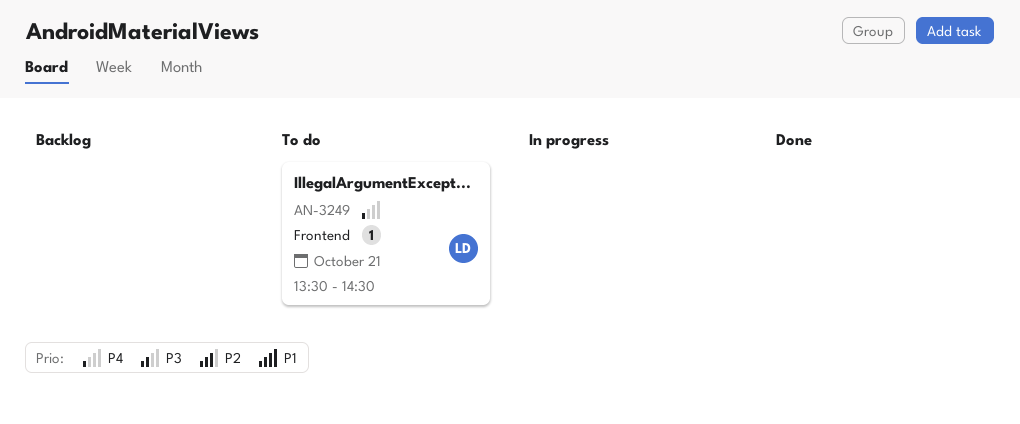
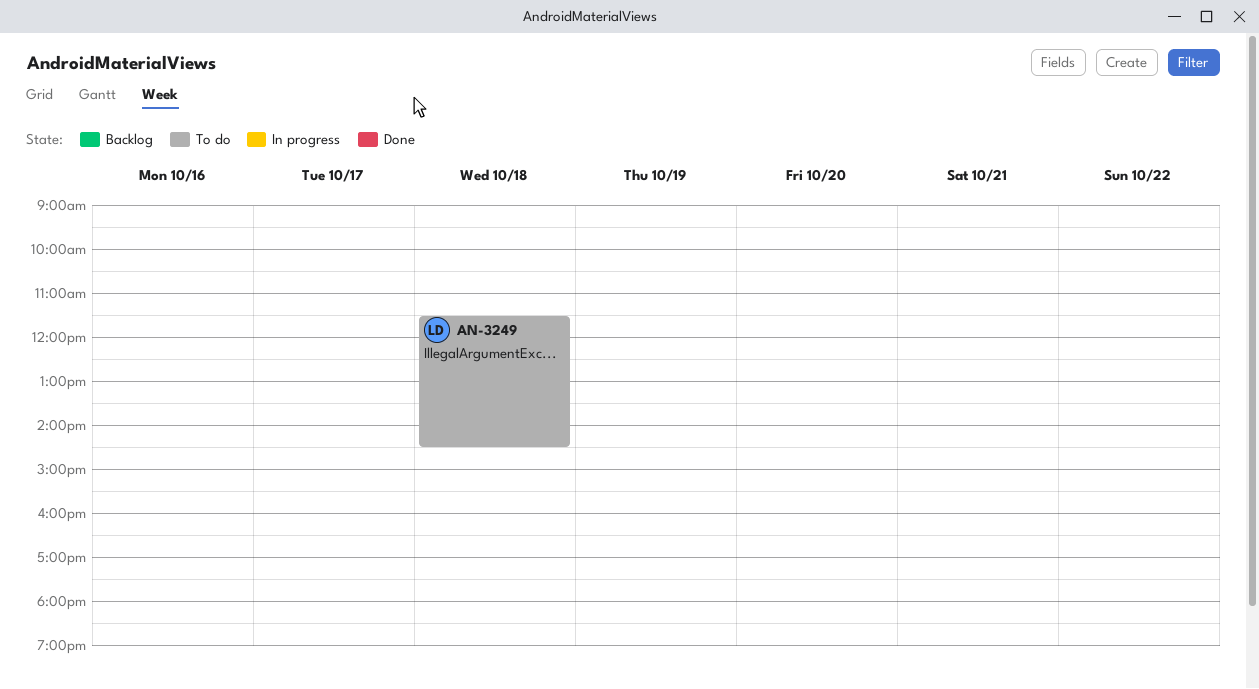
AN-3249, day: Oct 21 -> Oct 18
AN-3249, begins: 13:30 -> 11:30

